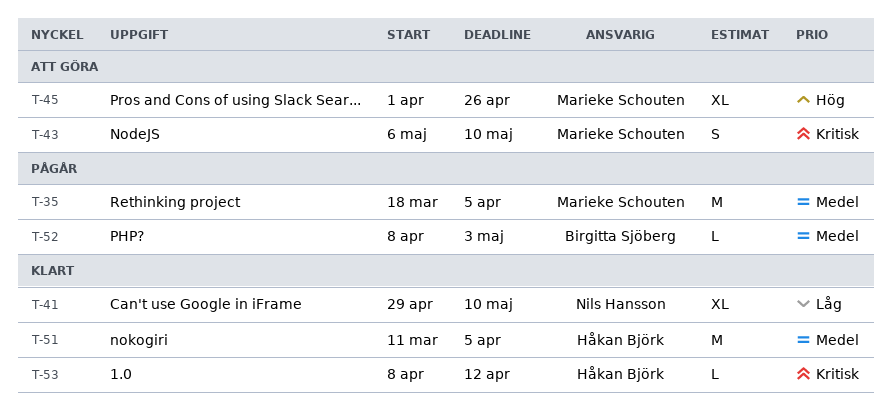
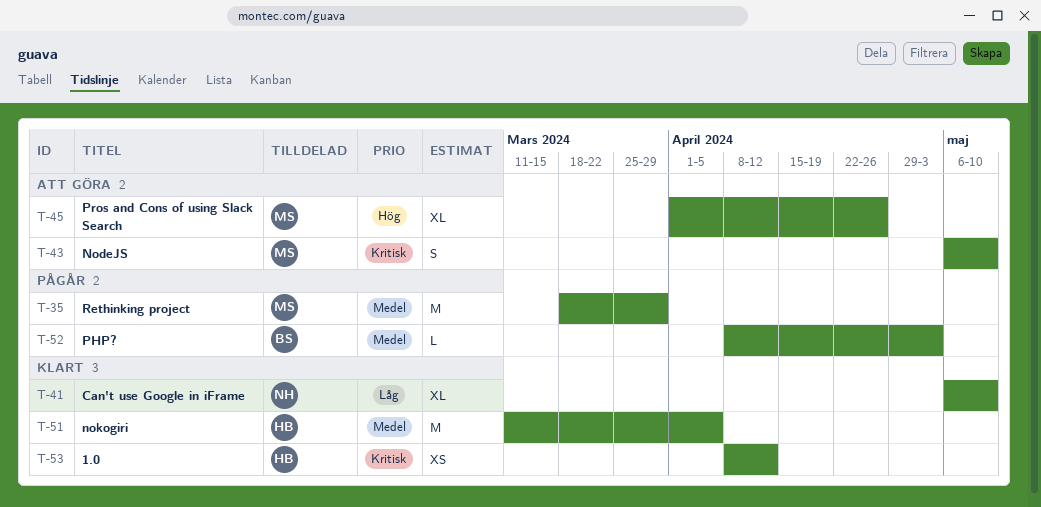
T-35, due: Apr 5 -> Mar 29
T-41, start: Apr 29 -> May 6
T-53, estimate: L -> XS

